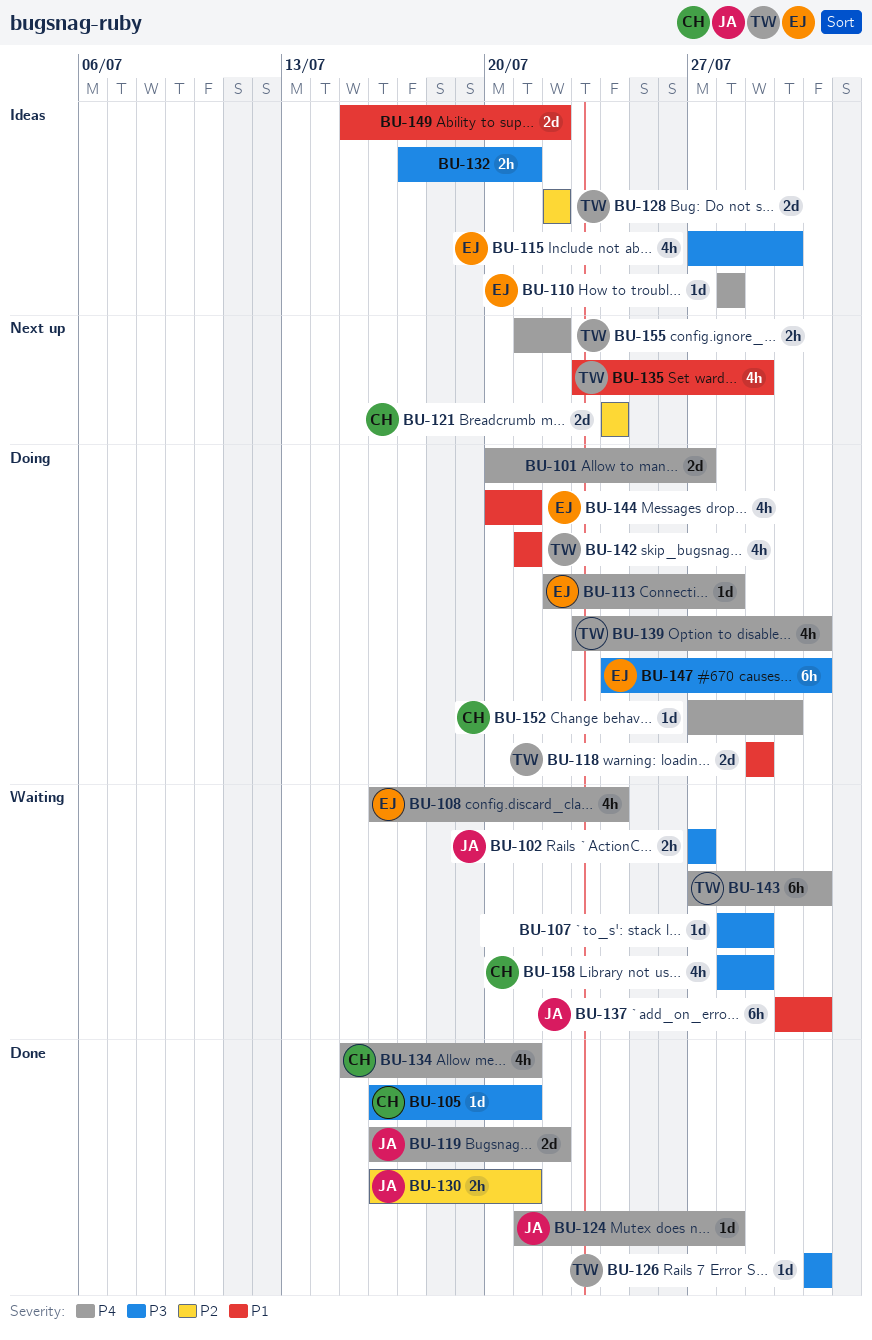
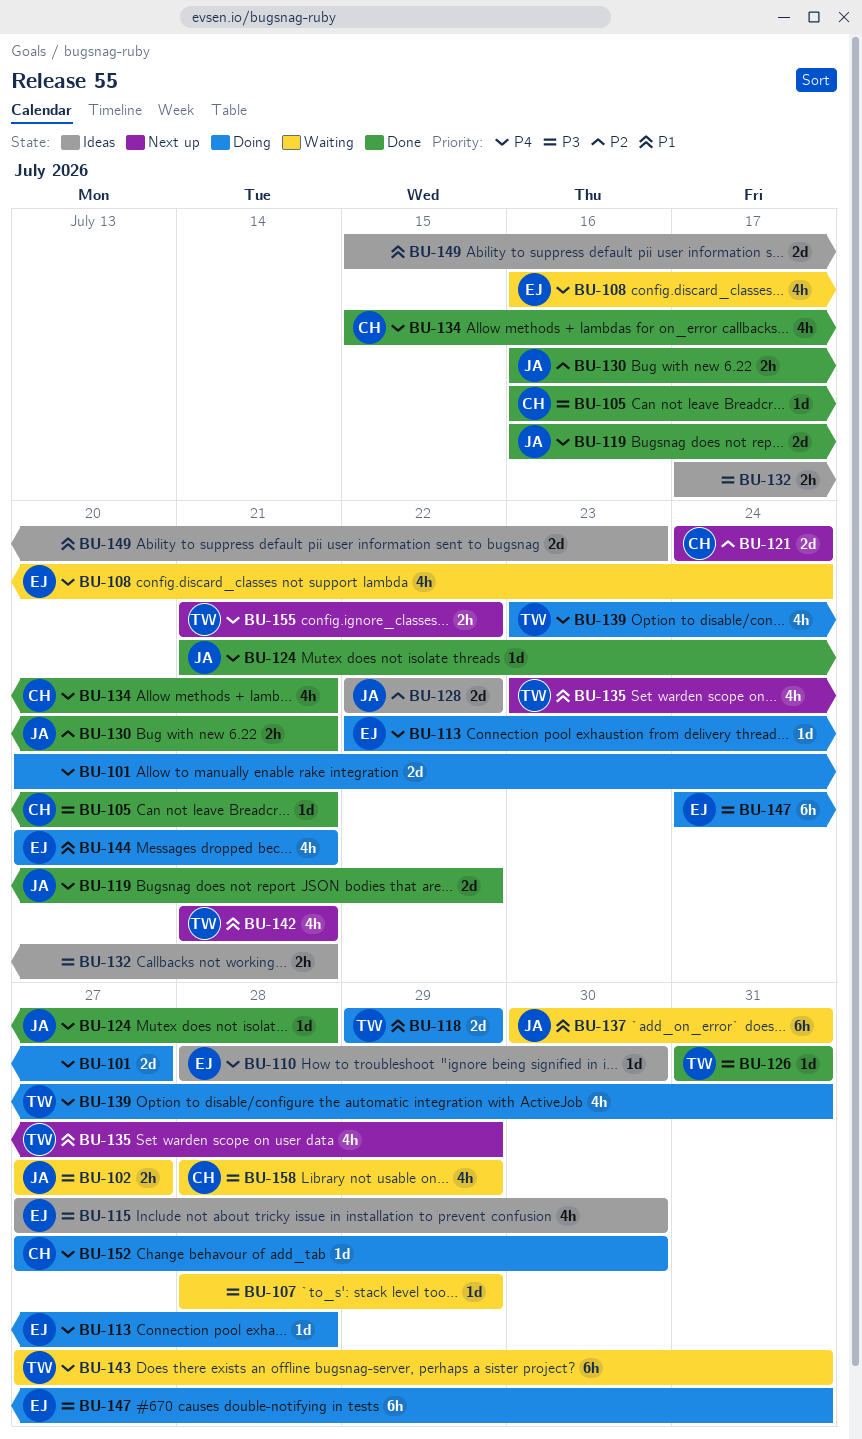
BU-110, due: Jul 28 -> Jul 30
BU-128, owner: TW -> JA
BU-142, status: Doing -> Next up
BU-149, due: Jul 22 -> Jul 23

